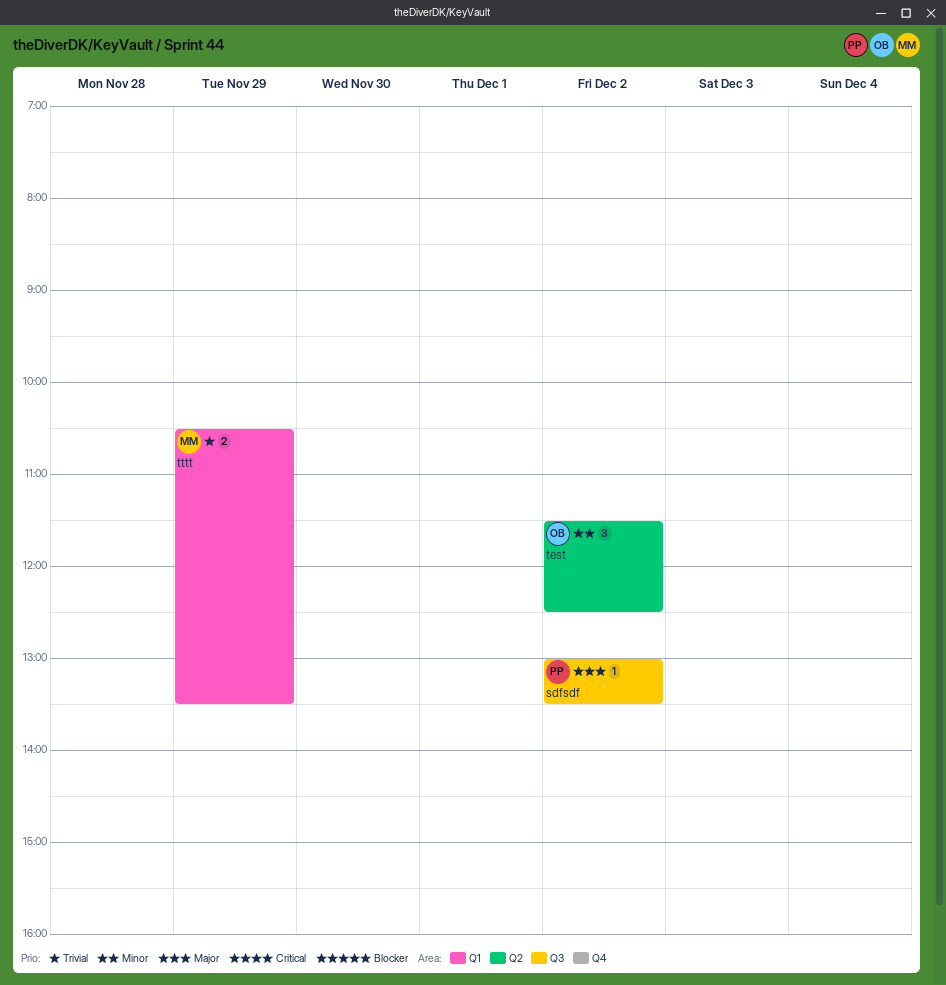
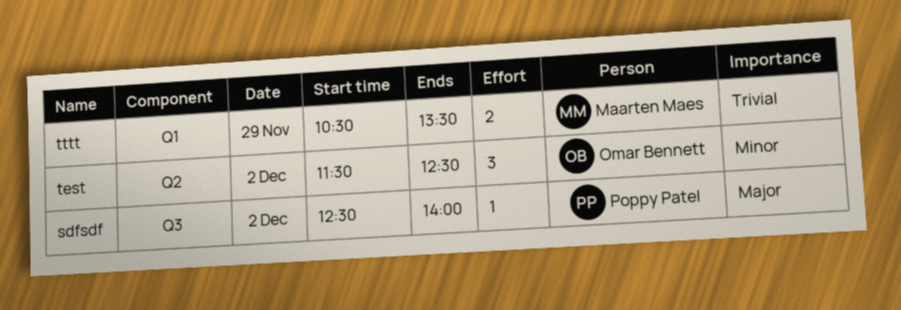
sdfsdf, begins: 13:00 -> 12:30
sdfsdf, ends: 13:30 -> 14:00

